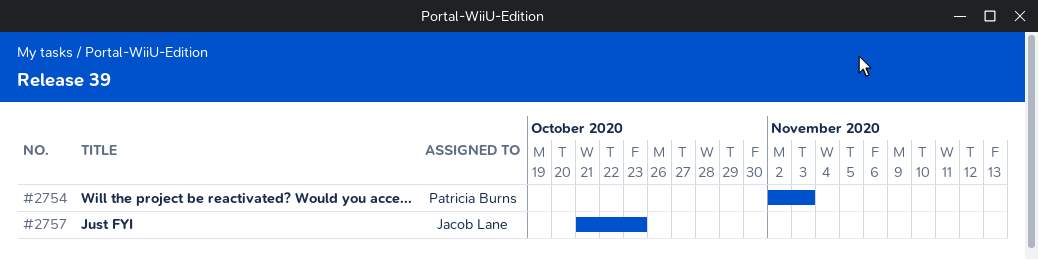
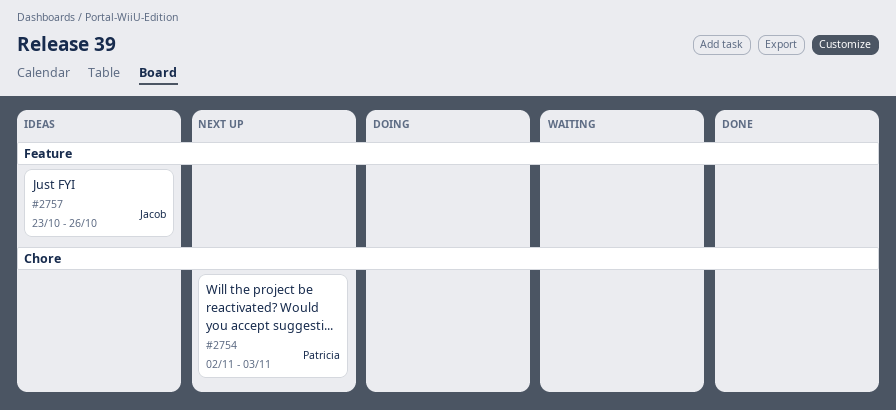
#2757, start: Oct 21 -> Oct 23
#2757, due: Oct 23 -> Oct 26

